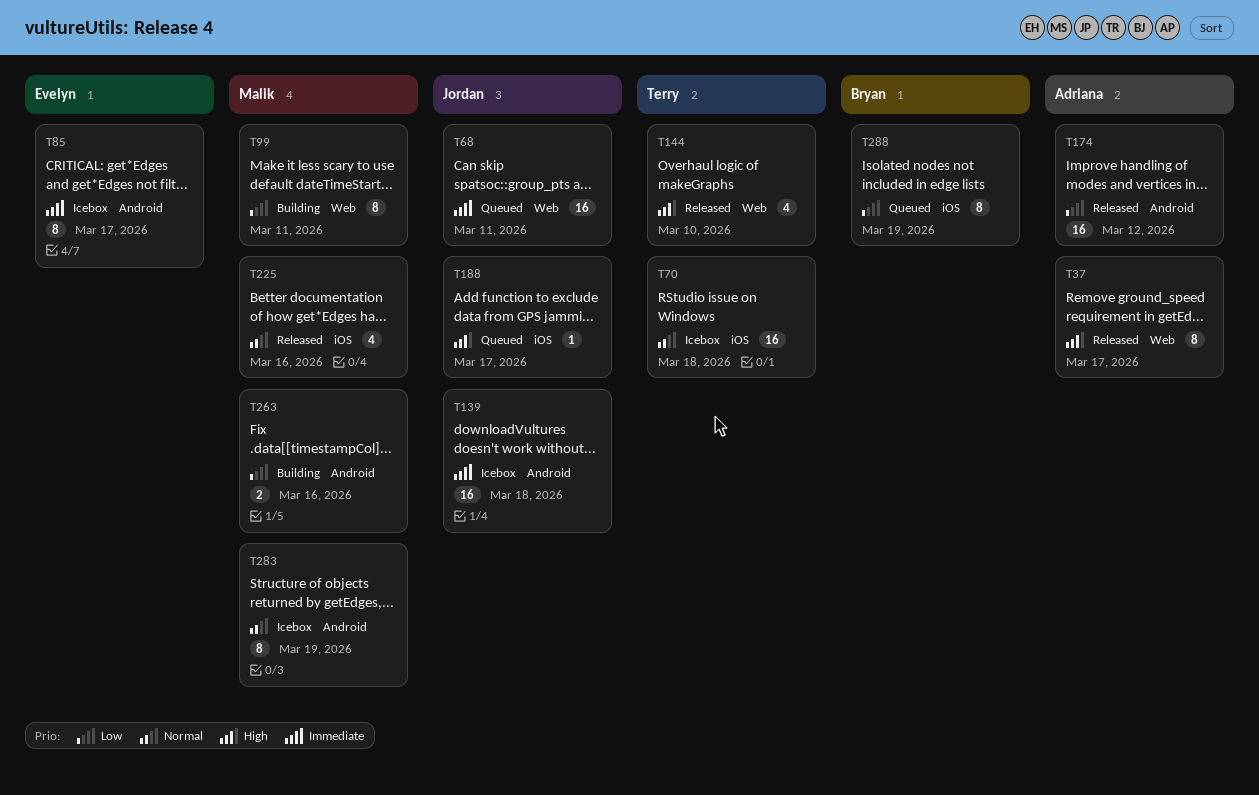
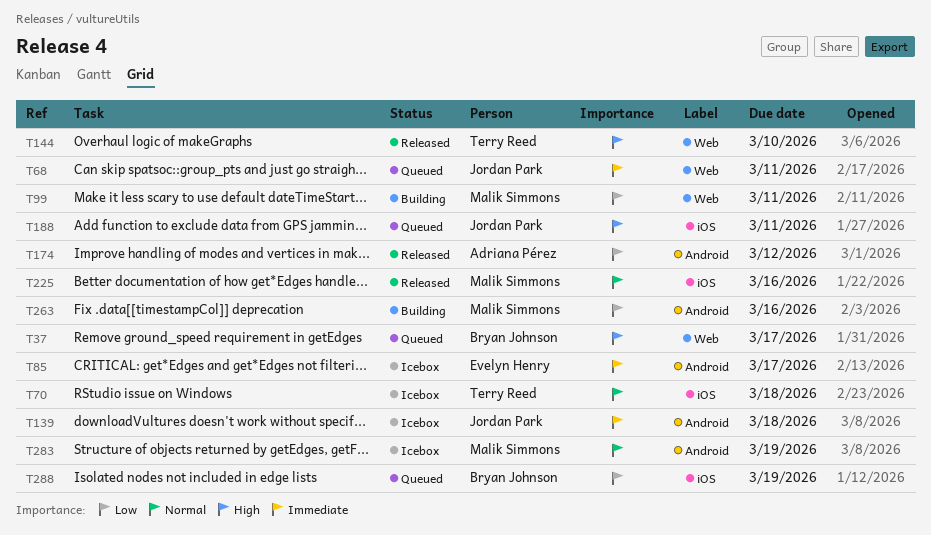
T37, status: Released -> Queued
T37, owner: Adriana Pérez -> Bryan Johnson
T188, due: Mar 17 -> Mar 11

